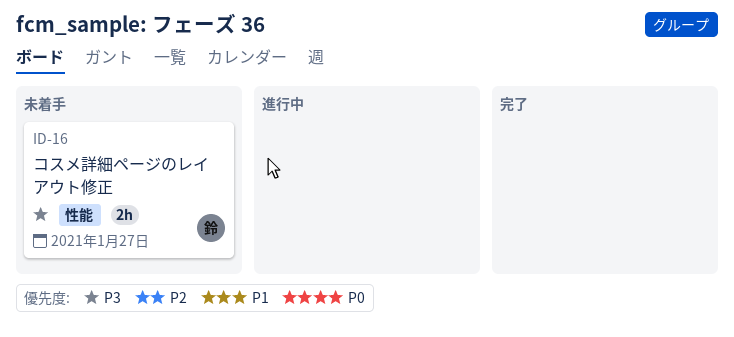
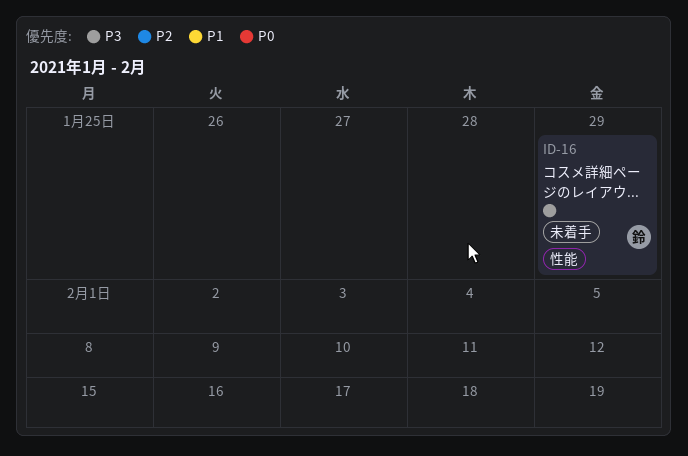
ID-16, due: Jan 27 -> Jan 29

